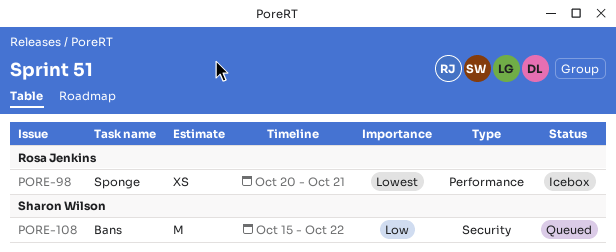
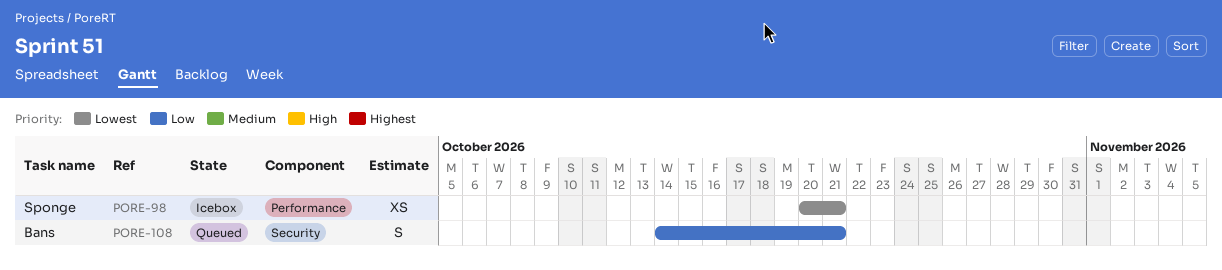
PORE-108, estimate: M -> S
PORE-108, start: Oct 15 -> Oct 14
PORE-108, due: Oct 22 -> Oct 21

